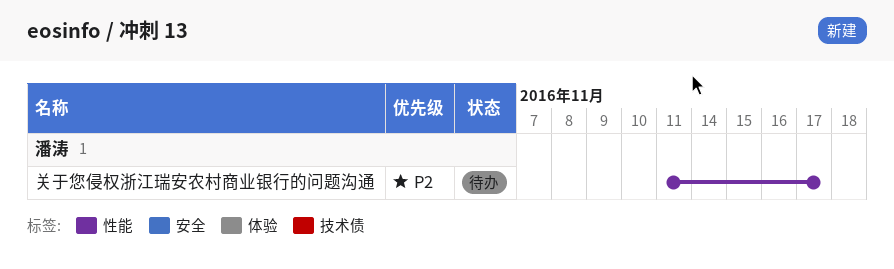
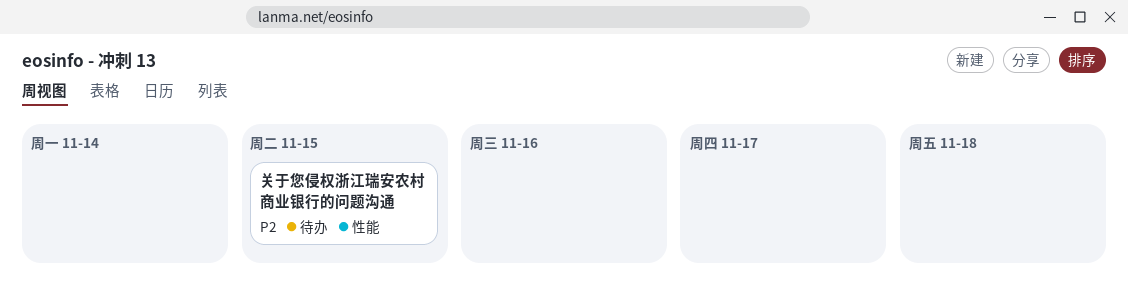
关于您侵权浙江瑞安农村商业银行的问题沟通, due: Nov 17 -> Nov 15

